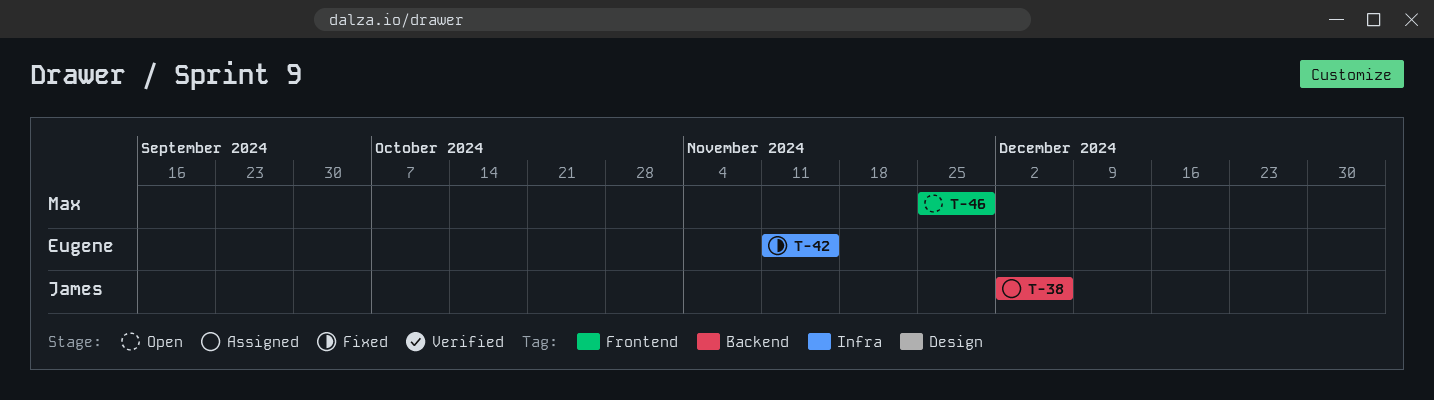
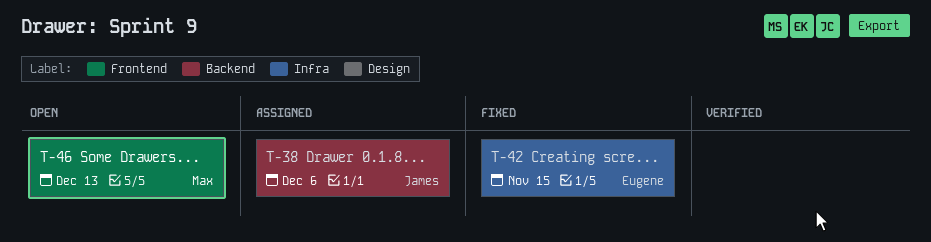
T-46, due: Nov 29 -> Dec 13

